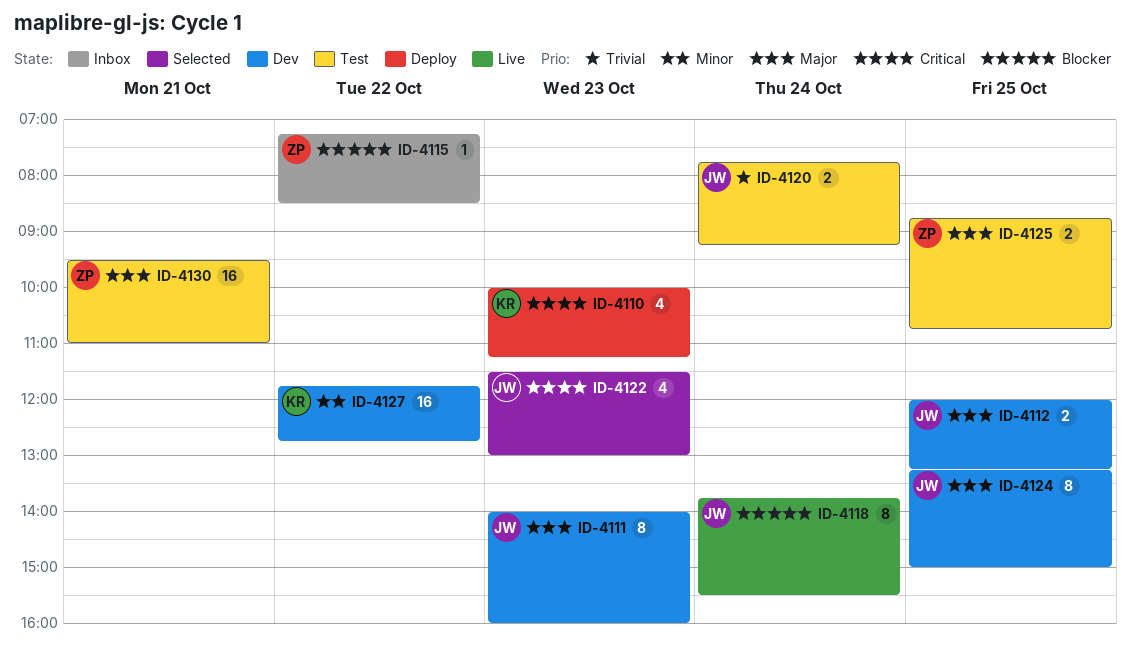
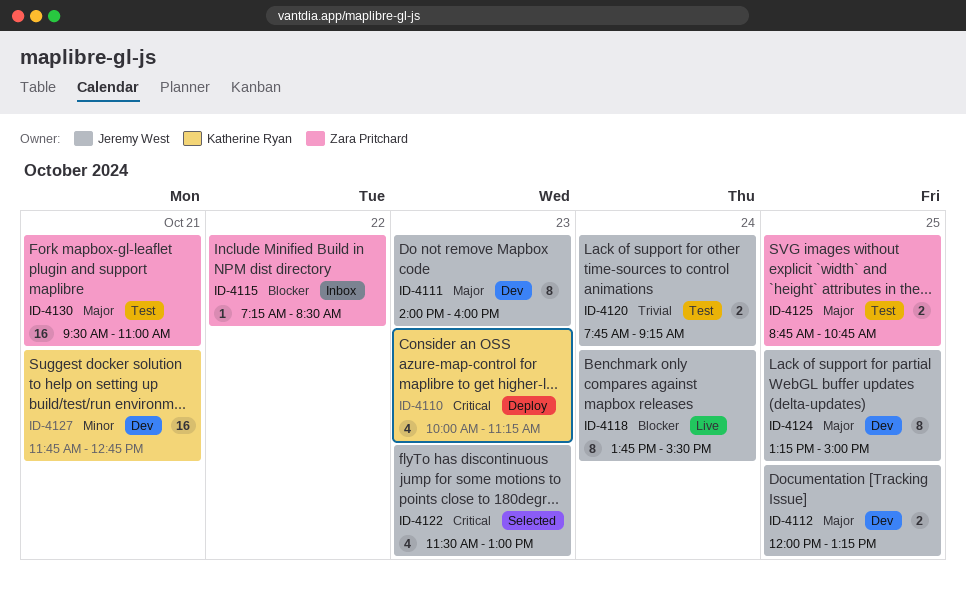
ID-4127, day: Oct 22 -> Oct 21

